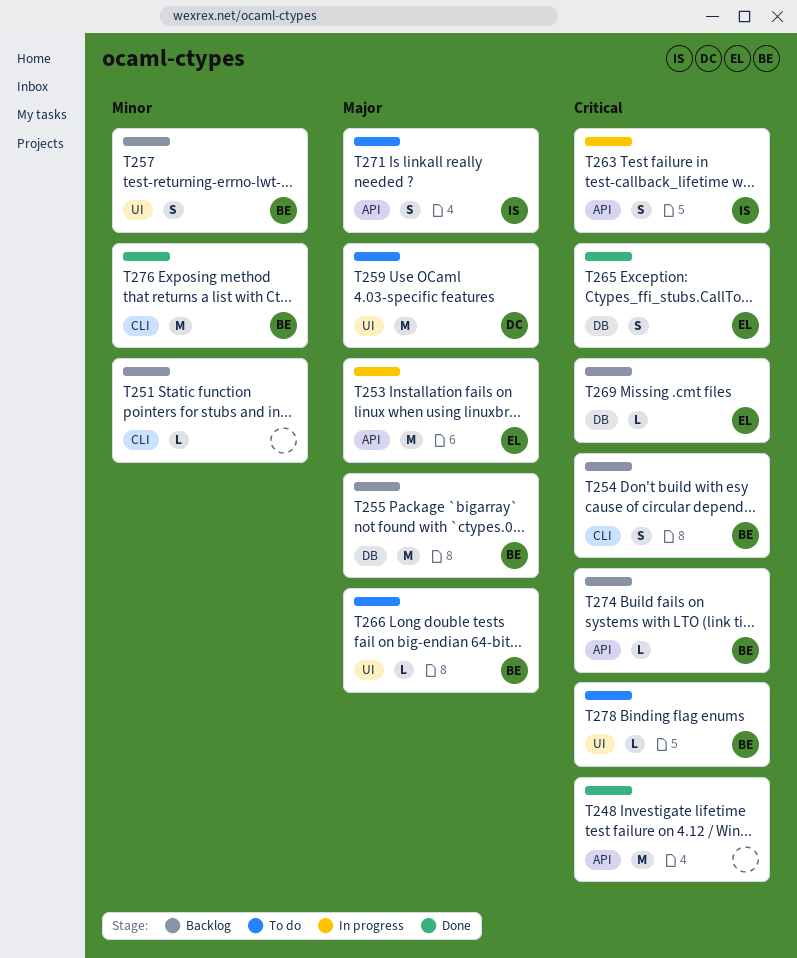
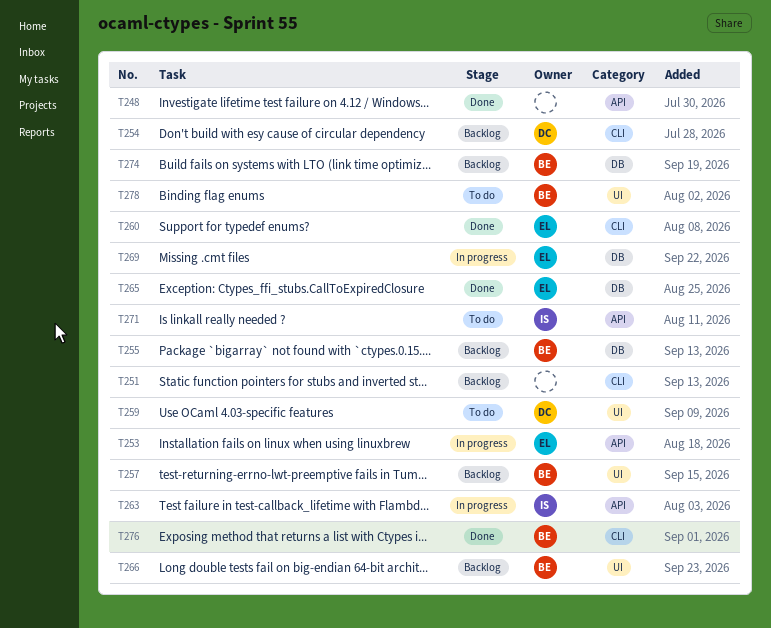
T254, owner: BE -> DC
T260: none -> present
T266, status: To do -> Backlog
T269, status: Backlog -> In progress
T274, label: API -> DB

